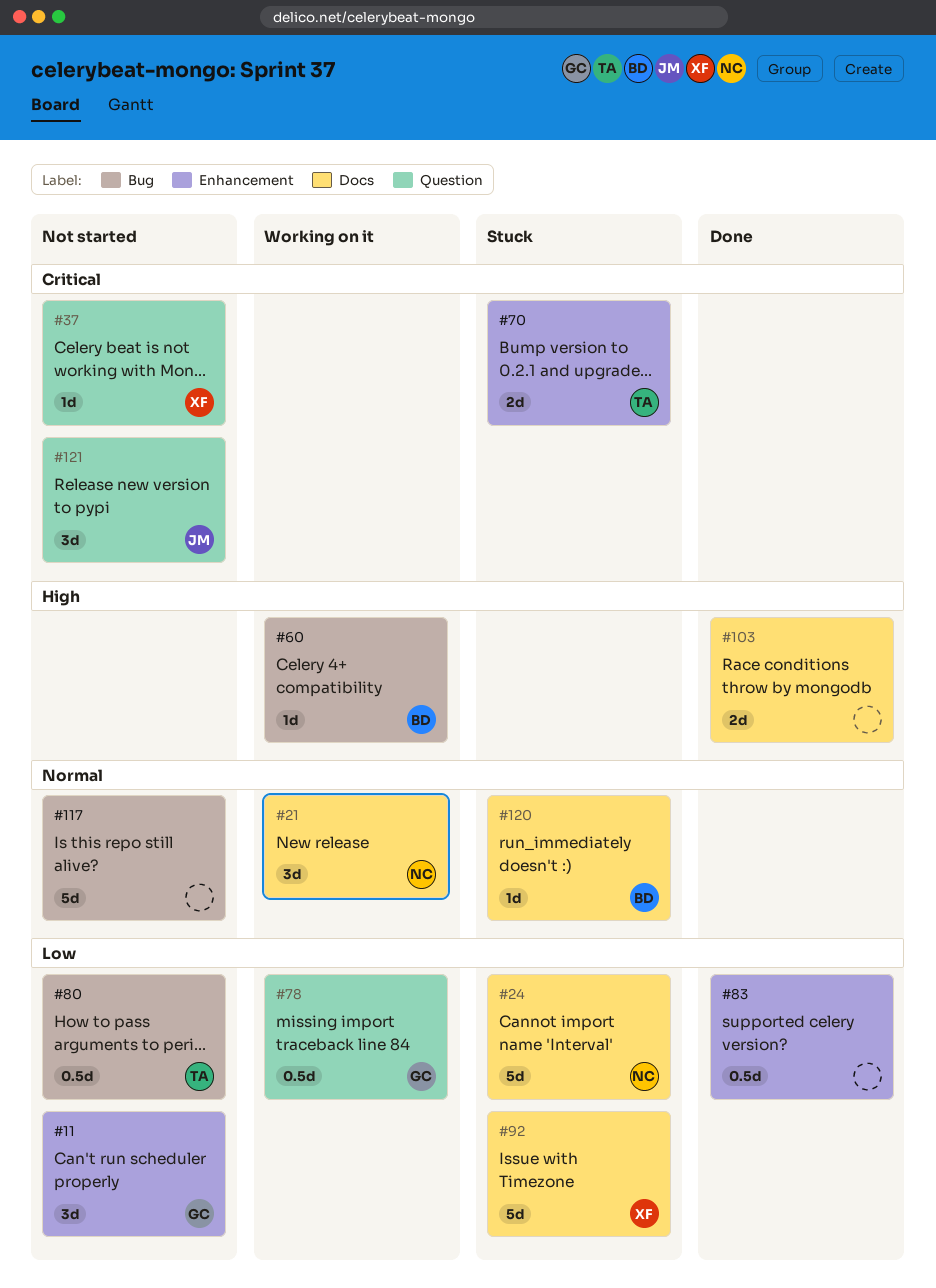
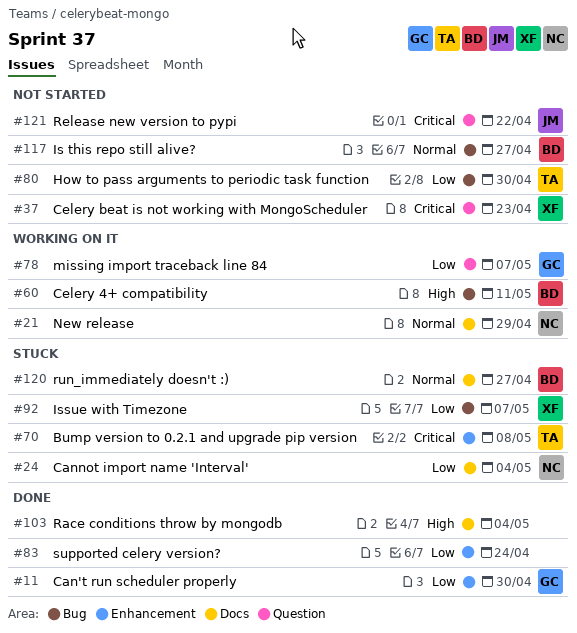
#11, status: Not started -> Done
#92, label: Docs -> Bug
#117, owner: none -> BD

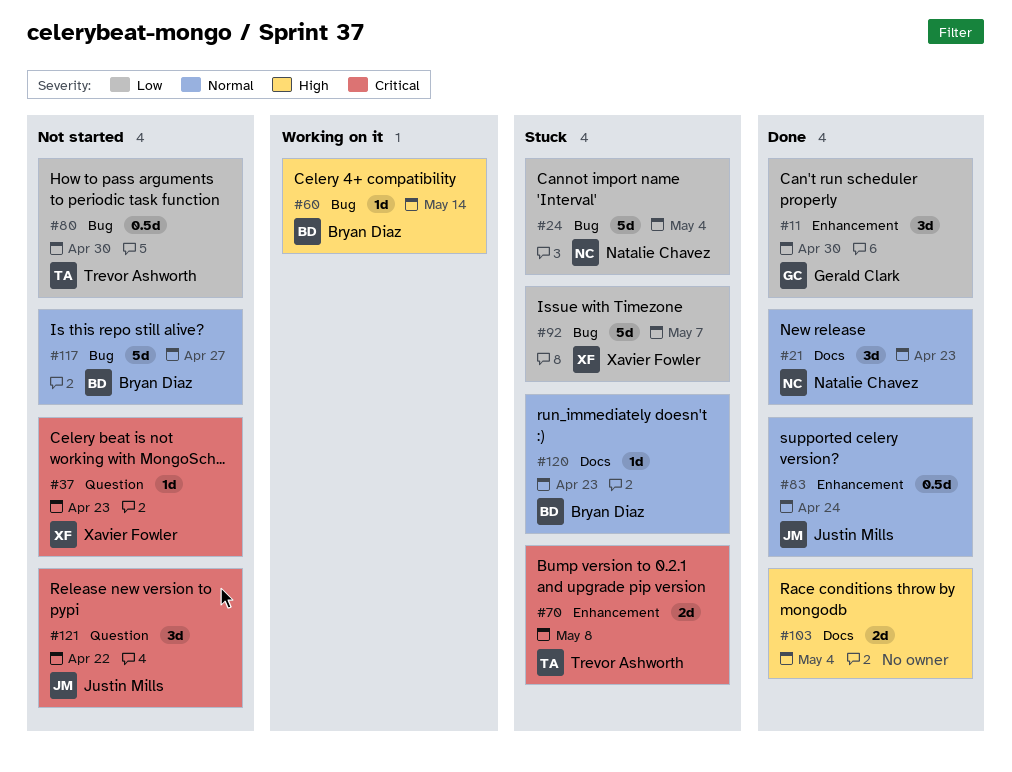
#21, status: Working on it -> Done
#21, due: Apr 29 -> Apr 23
#24, label: Docs -> Bug
#60, due: May 11 -> May 14
#78: present -> none
#83, owner: none -> Justin Mills
#83, priority: Low -> Normal
#120, due: Apr 27 -> Apr 23

